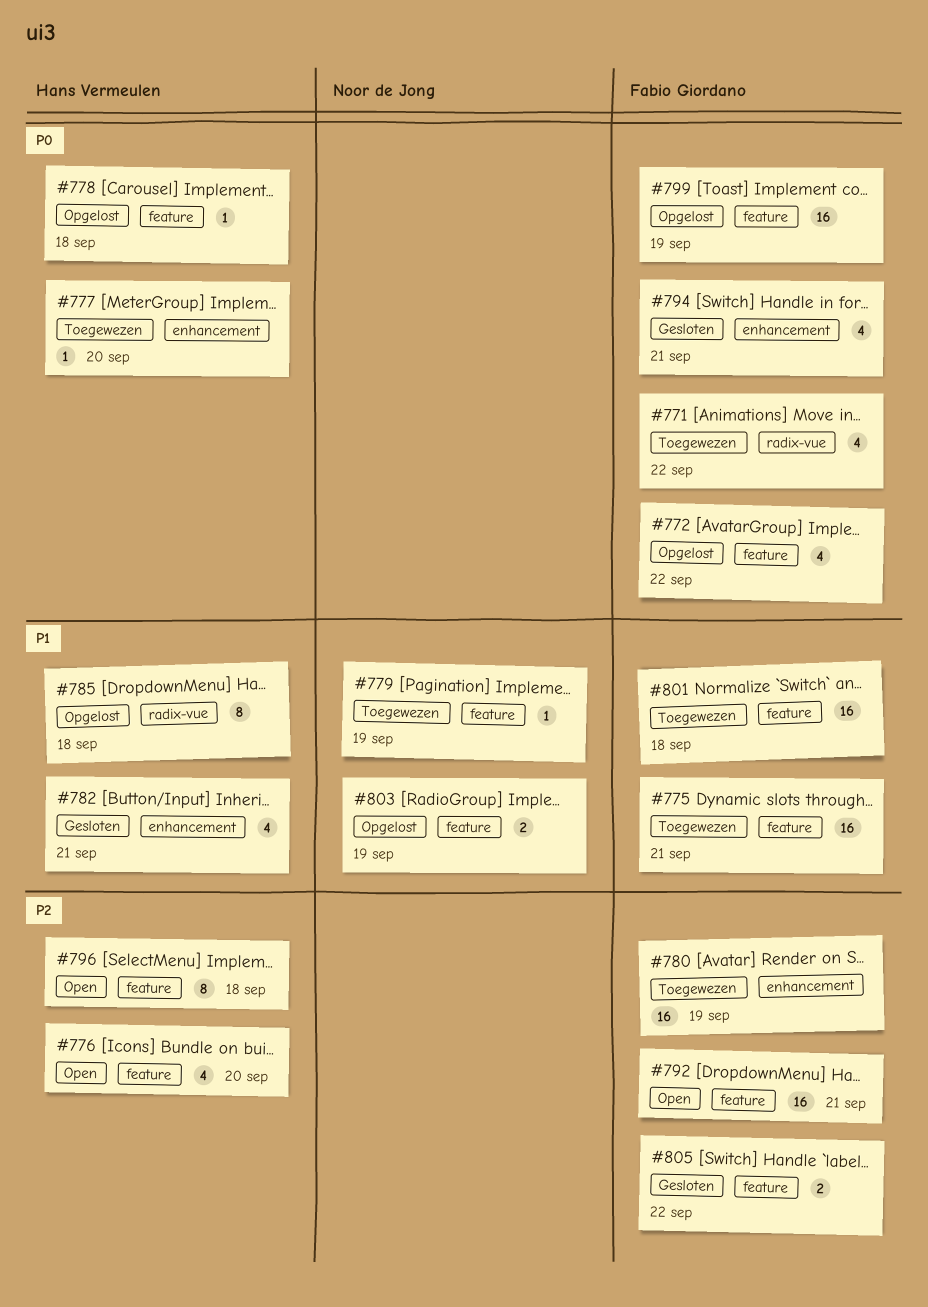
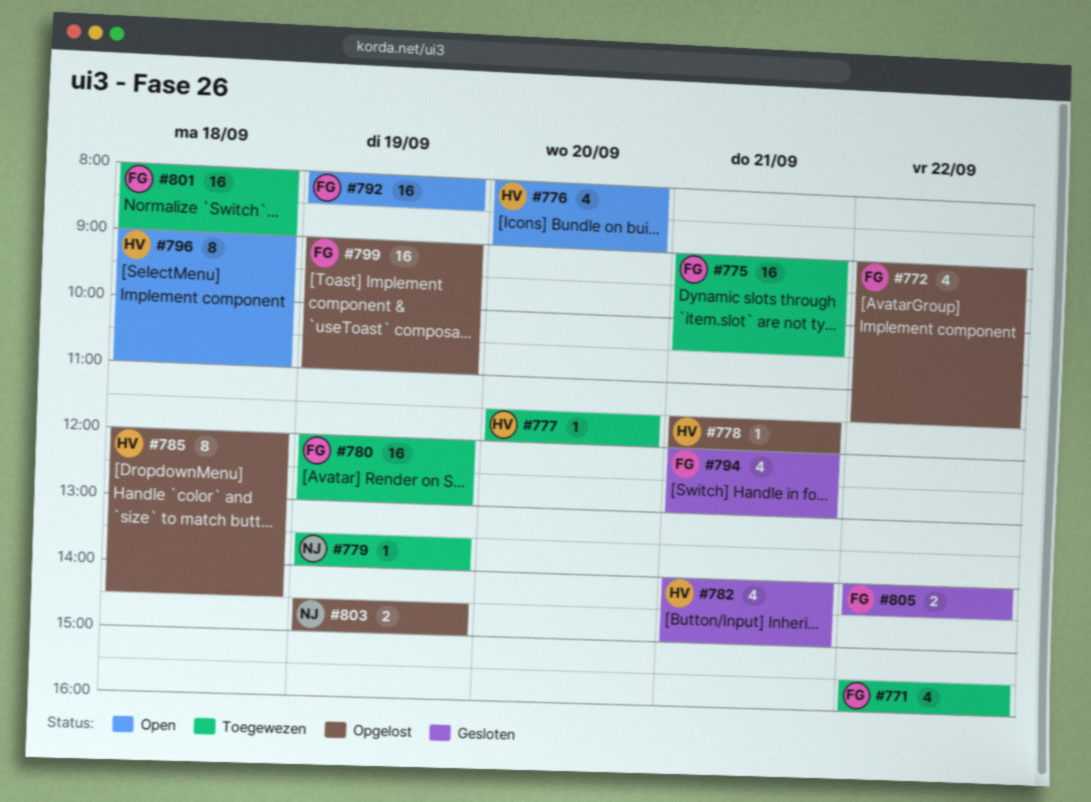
#778, day: Sep 18 -> Sep 21
#792, day: Sep 21 -> Sep 19

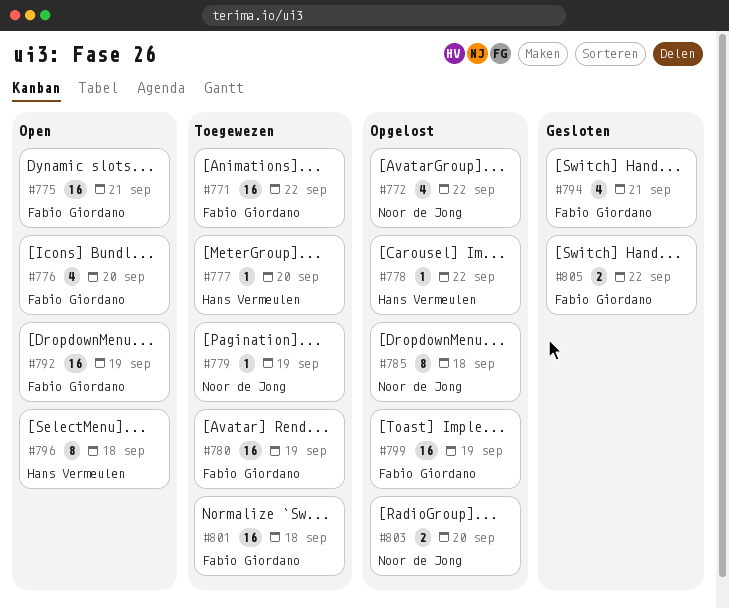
#771, estimate: 4 -> 16
#772, owner: Fabio Giordano -> Noor de Jong
#775, status: Toegewezen -> Open
#776, owner: Hans Vermeulen -> Fabio Giordano
#778, day: Sep 21 -> Sep 22
#782: present -> none
#785, owner: Hans Vermeulen -> Noor de Jong
#803, day: Sep 19 -> Sep 20

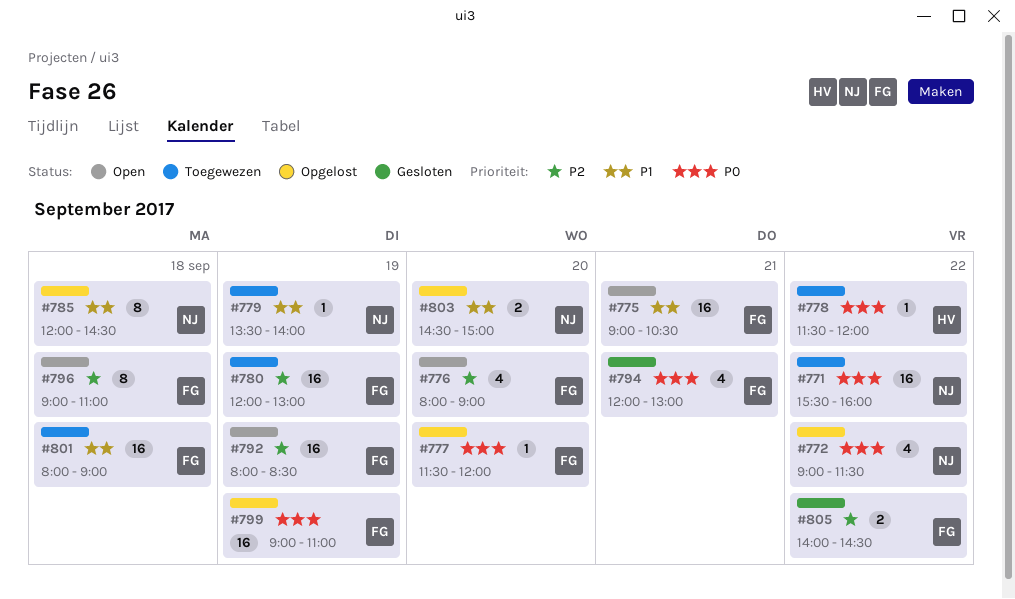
#771, owner: Fabio Giordano -> Noor de Jong
#777, status: Toegewezen -> Opgelost
#777, owner: Hans Vermeulen -> Fabio Giordano
#778, status: Opgelost -> Toegewezen
#796, owner: Hans Vermeulen -> Fabio Giordano

